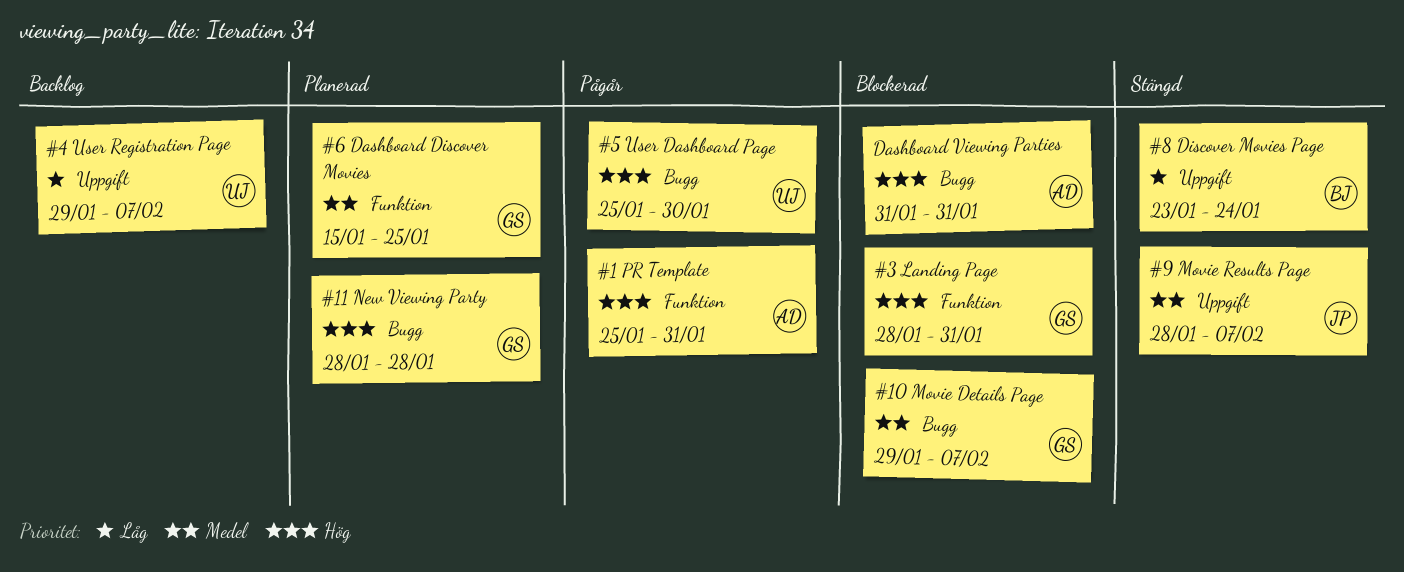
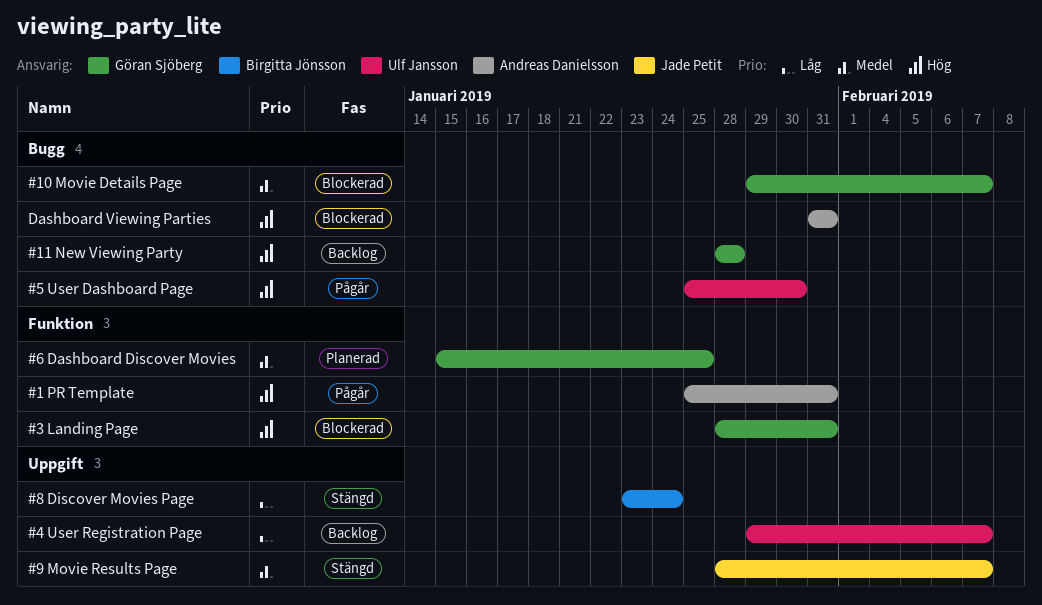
#11 New Viewing Party, status: Planerad -> Backlog

